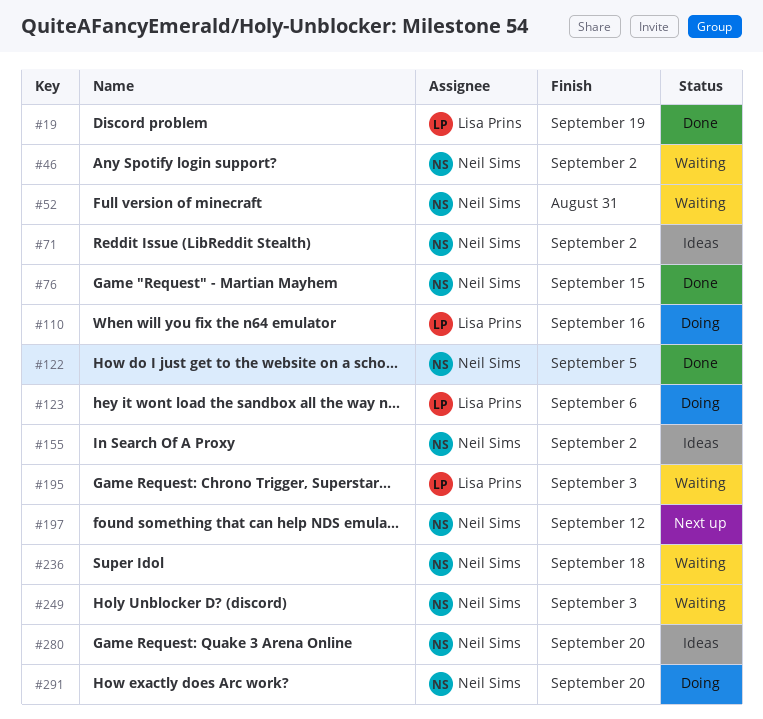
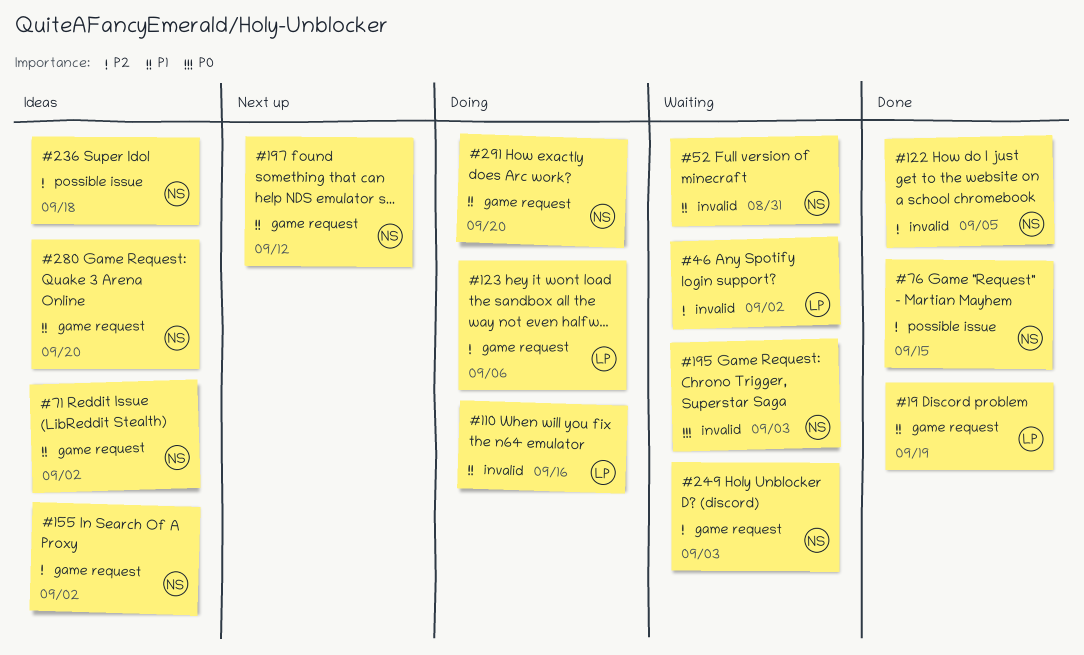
#46, owner: Neil Sims -> Lisa Prins
#195, owner: Lisa Prins -> Neil Sims
#236, status: Waiting -> Ideas

